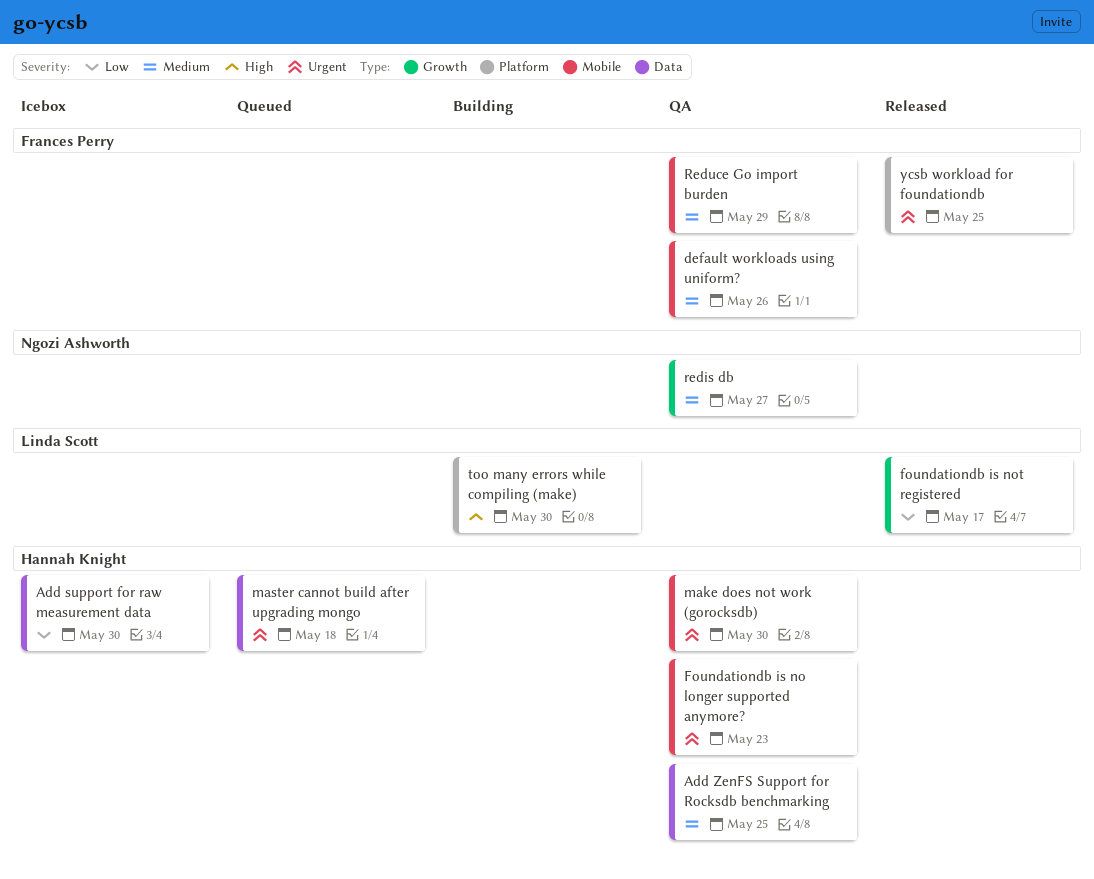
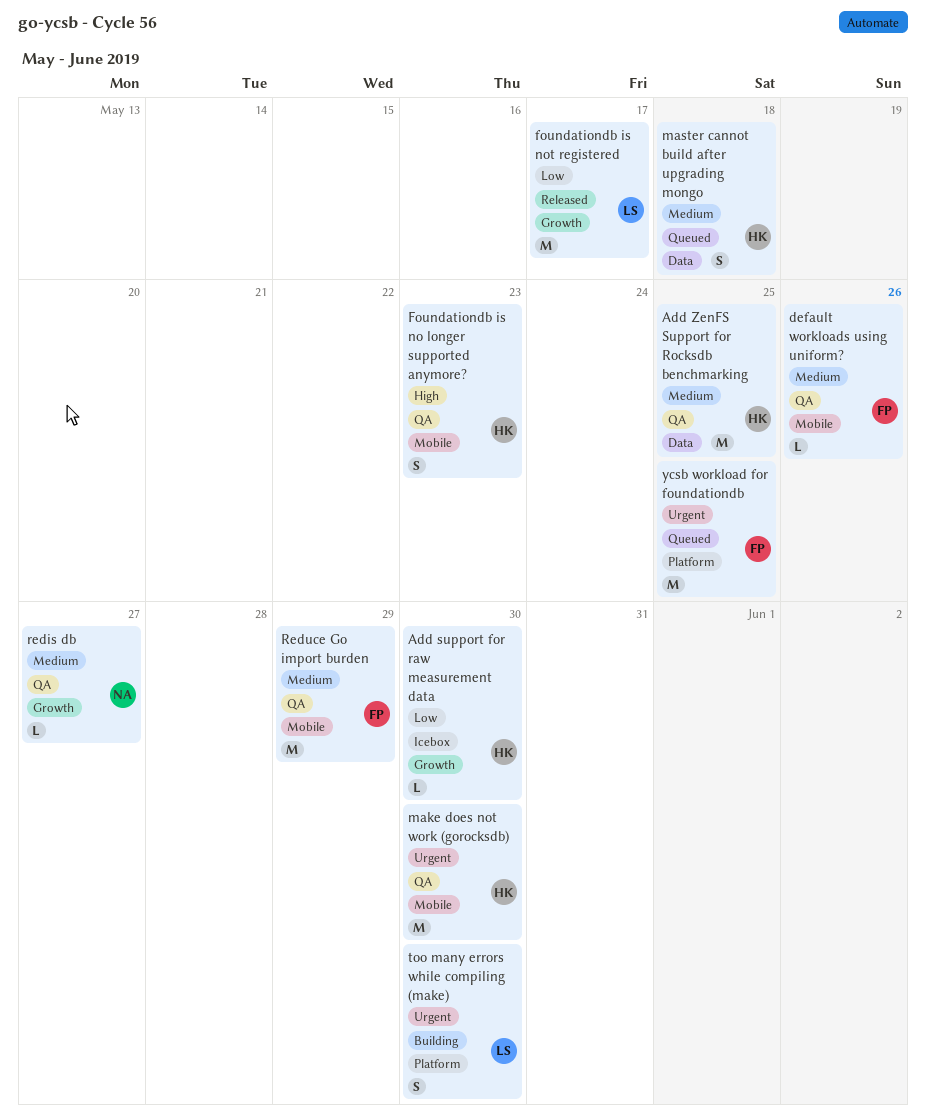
Add support for raw measurement data, label: Data -> Growth
Foundationdb is no longer supported anymore?, priority: Urgent -> High
master cannot build after upgrading mongo, priority: Urgent -> Medium
too many errors while compiling (make), priority: High -> Urgent
ycsb workload for foundationdb, status: Released -> Queued

